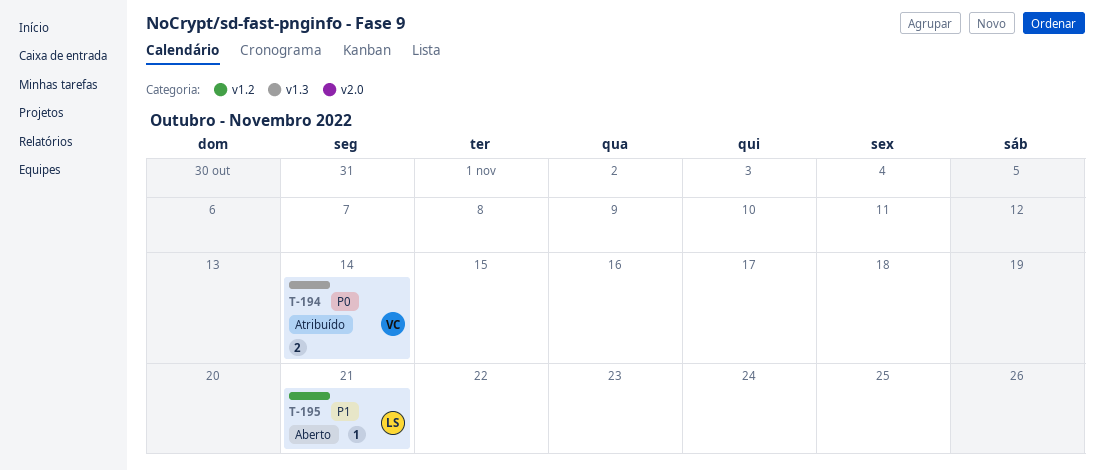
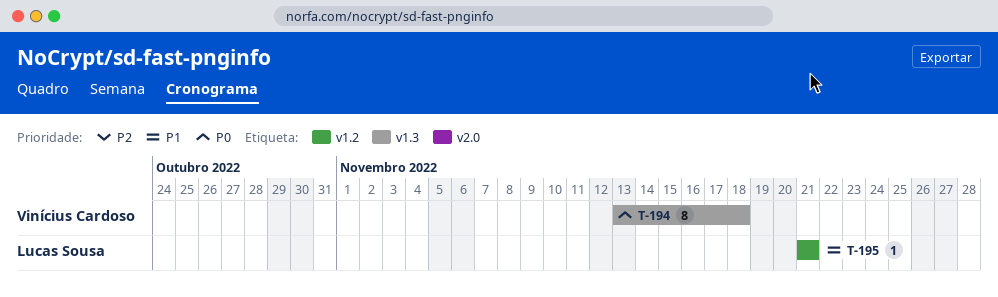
T-194, estimate: 2 -> 8
T-194, due: Nov 14 -> Nov 18

